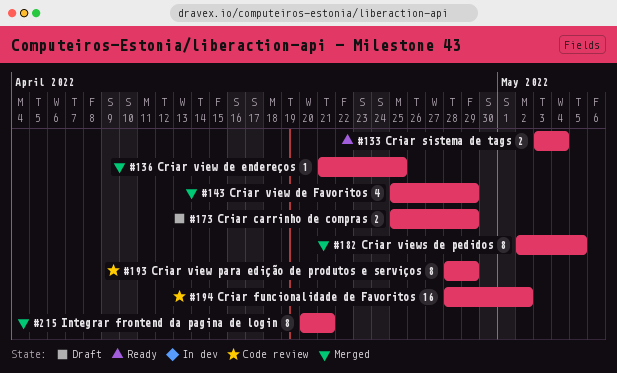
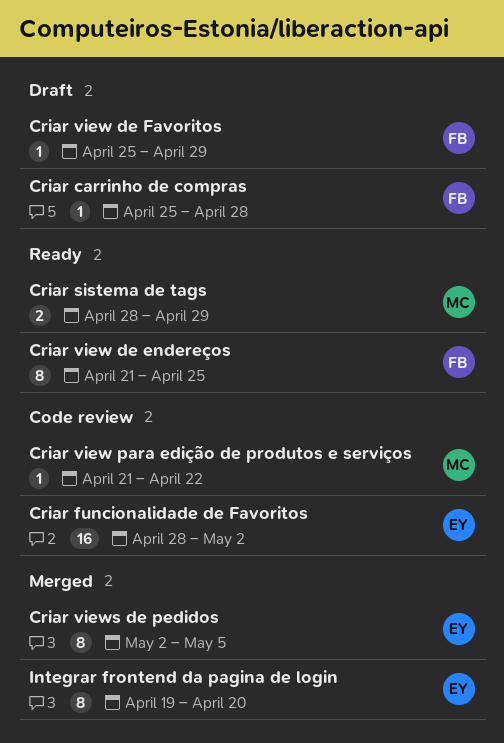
Criar carrinho de compras, estimate: 2 -> 1
Criar carrinho de compras, due: Apr 29 -> Apr 28
Criar sistema de tags, start: May 3 -> Apr 28
Criar sistema de tags, due: May 4 -> Apr 29
Criar view de endereços, status: Merged -> Ready
Criar view de endereços, estimate: 1 -> 8
Criar view de Favoritos, status: Merged -> Draft
Criar view de Favoritos, estimate: 4 -> 1
Criar view para edição de produtos e serviços, estimate: 8 -> 1
Criar view para edição de produtos e serviços, start: Apr 28 -> Apr 21
Criar view para edição de produtos e serviços, due: Apr 29 -> Apr 22
Integrar frontend da pagina de login, start: Apr 20 -> Apr 19
Integrar frontend da pagina de login, due: Apr 21 -> Apr 20

